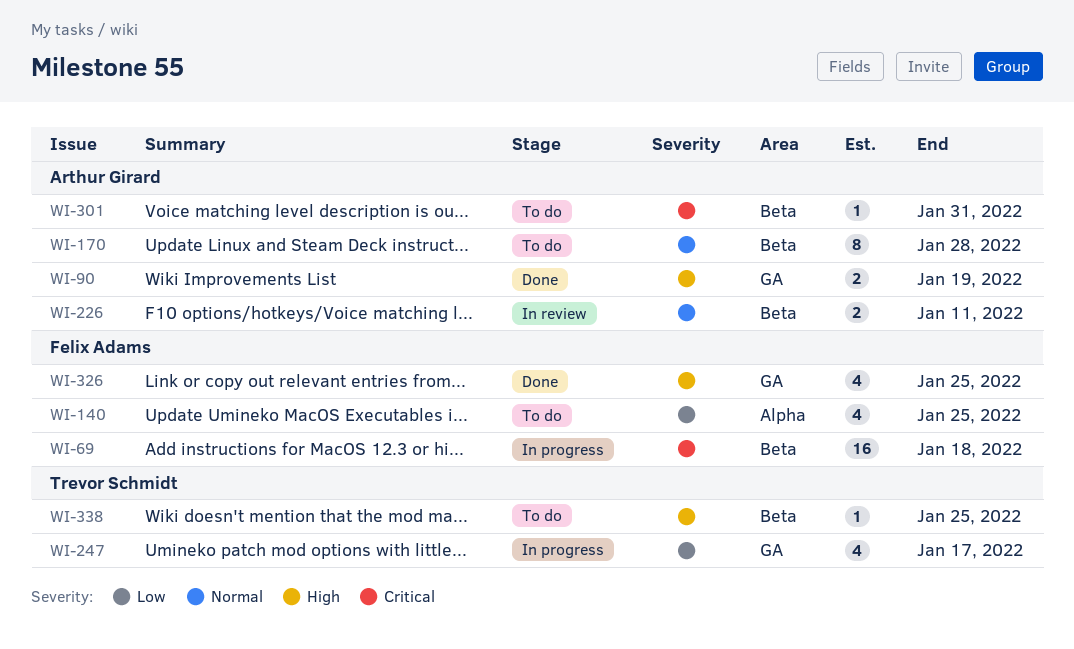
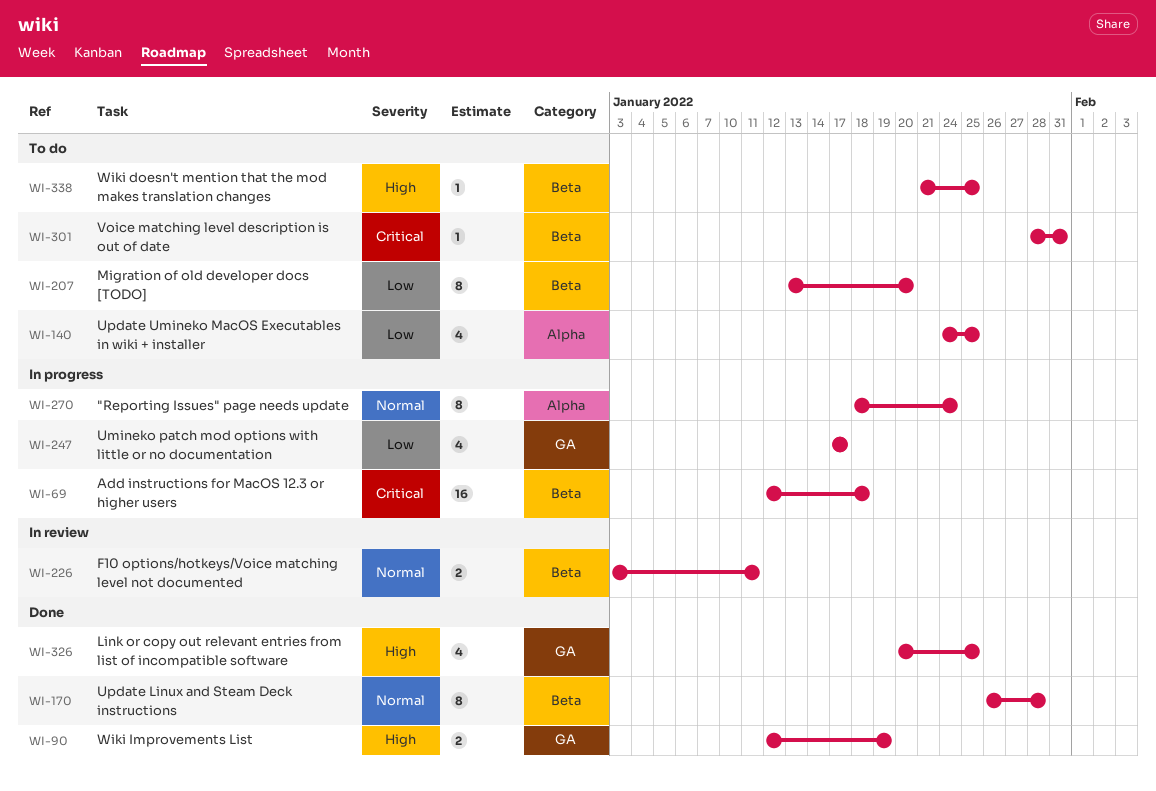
WI-170, status: To do -> Done
WI-207: none -> present
WI-270: none -> present

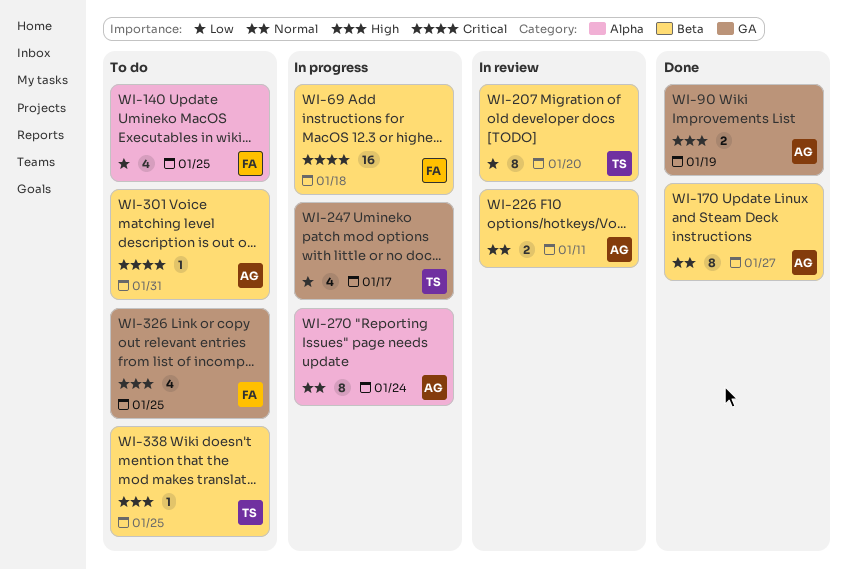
WI-170, due: Jan 28 -> Jan 27
WI-207, status: To do -> In review
WI-326, status: Done -> To do

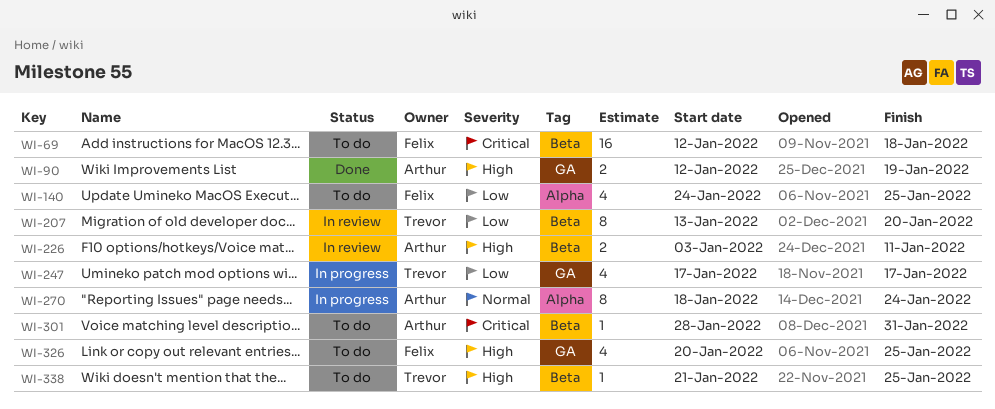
WI-69, status: In progress -> To do
WI-170: present -> none
WI-226, priority: Normal -> High

